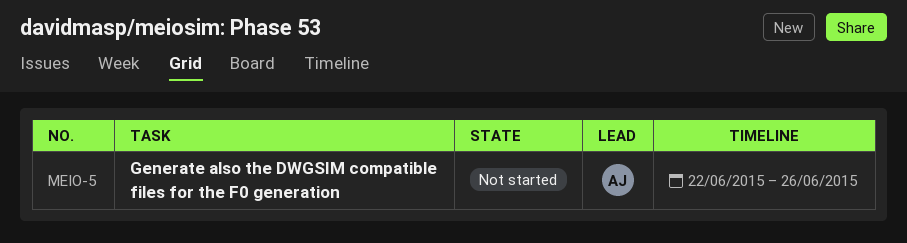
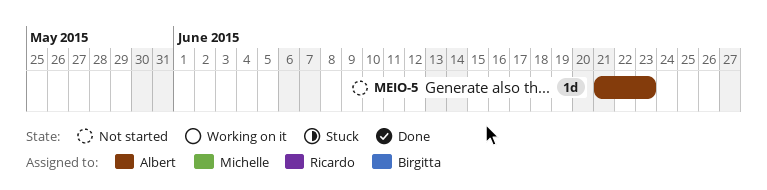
MEIO-5, start: Jun 22 -> Jun 21
MEIO-5, due: Jun 26 -> Jun 23

